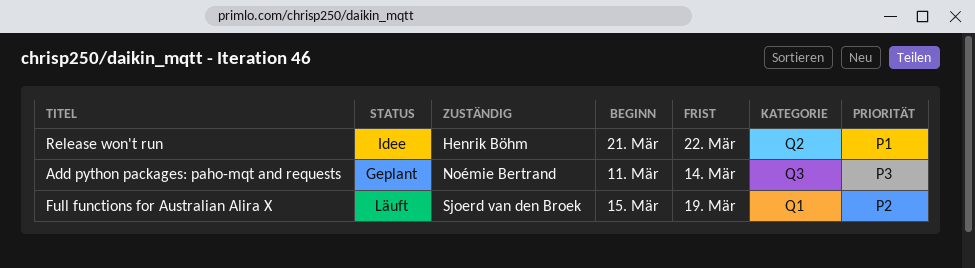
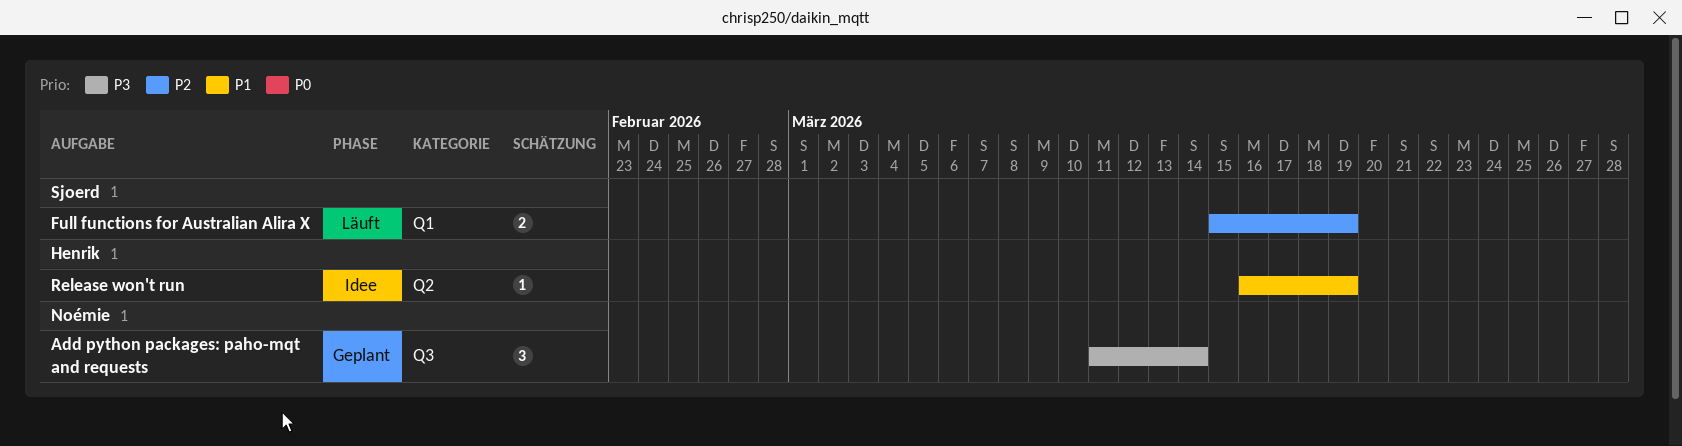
Release won't run, start: Mar 21 -> Mar 16
Release won't run, due: Mar 22 -> Mar 19

